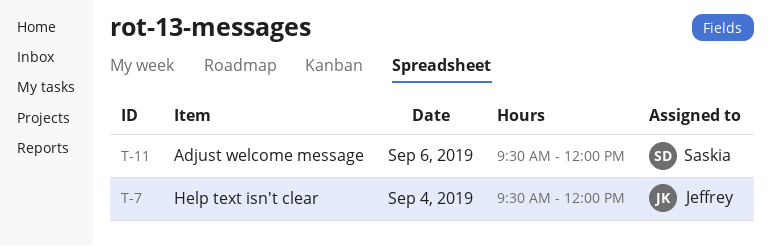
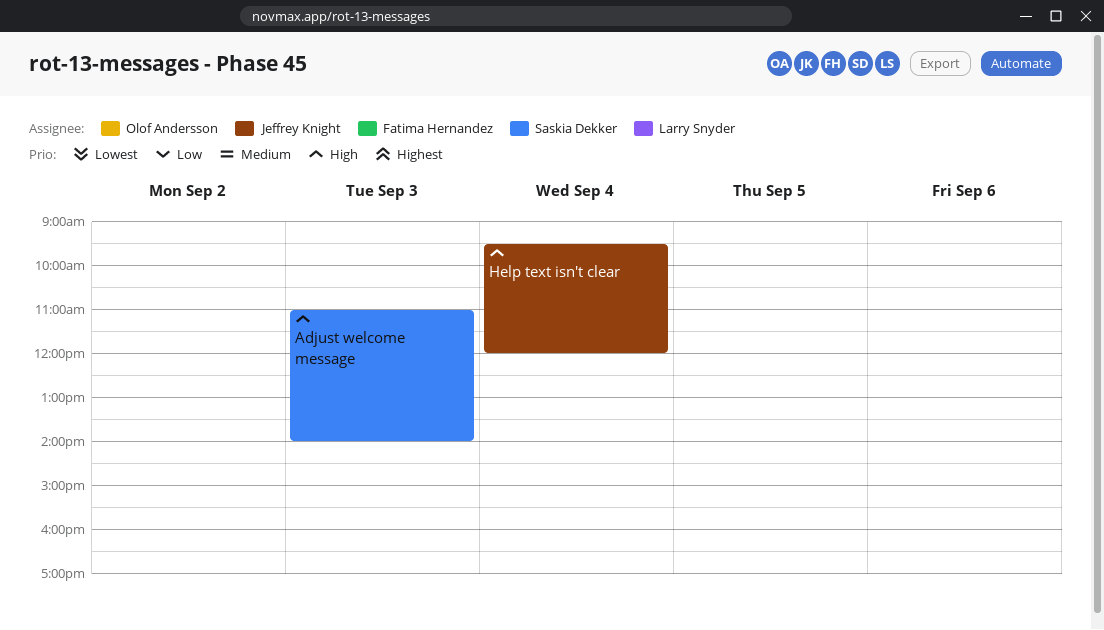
Adjust welcome message, day: Sep 6 -> Sep 3
Adjust welcome message, begins: 09:30 -> 11:00
Adjust welcome message, ends: 12:00 -> 14:00

